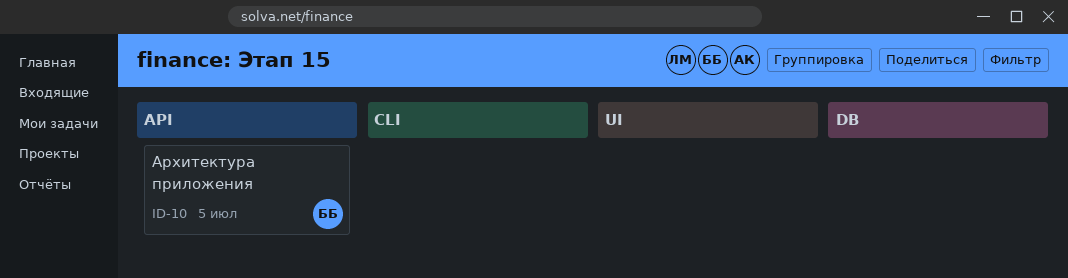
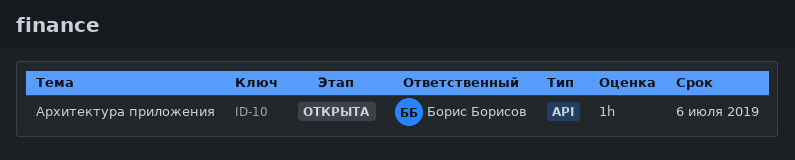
ID-10, due: Jul 5 -> Jul 6

